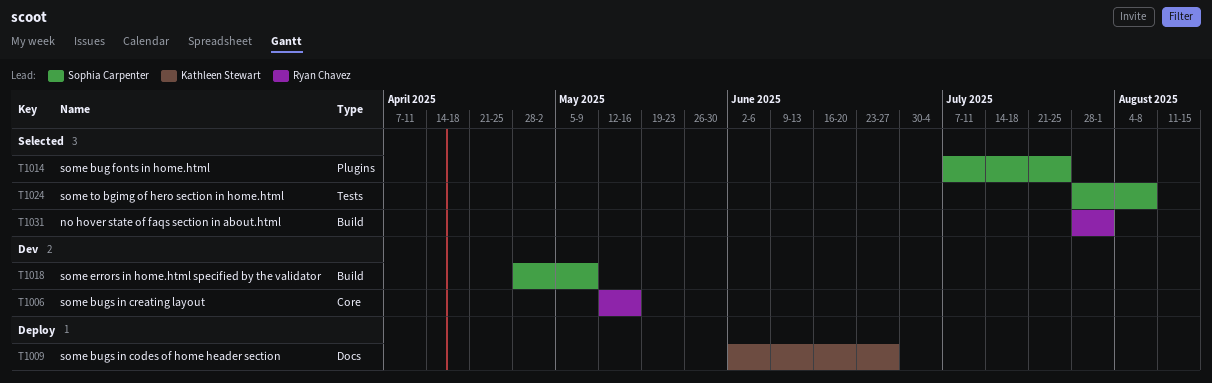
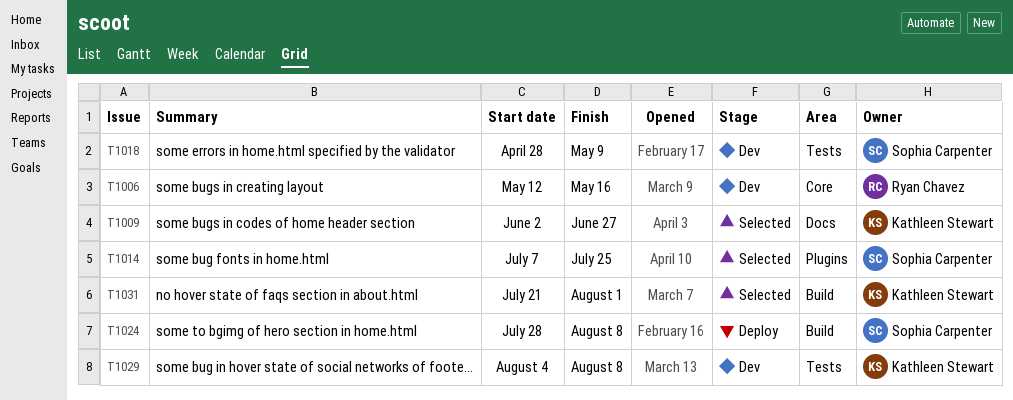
T1009, status: Deploy -> Selected
T1018, label: Build -> Tests
T1024, status: Selected -> Deploy
T1024, label: Tests -> Build
T1029: none -> present
T1031, owner: Ryan Chavez -> Kathleen Stewart
T1031, start: Jul 28 -> Jul 21

